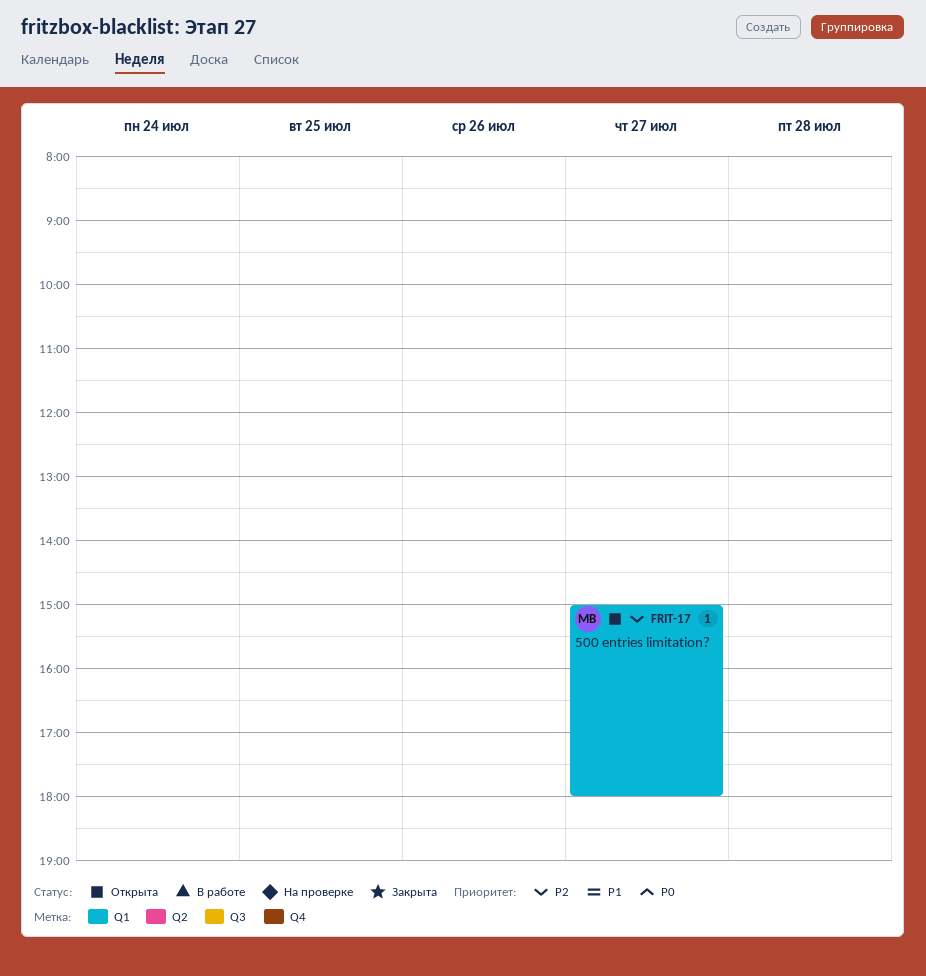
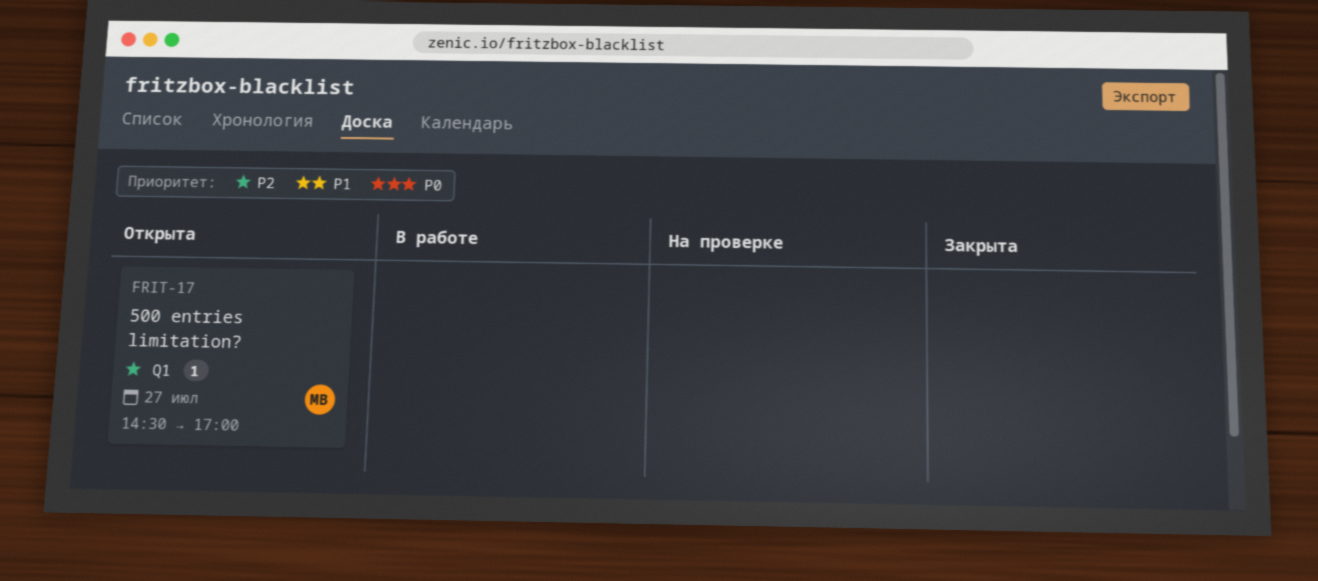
FRIT-17, begins: 15:00 -> 14:30
FRIT-17, ends: 18:00 -> 17:00

